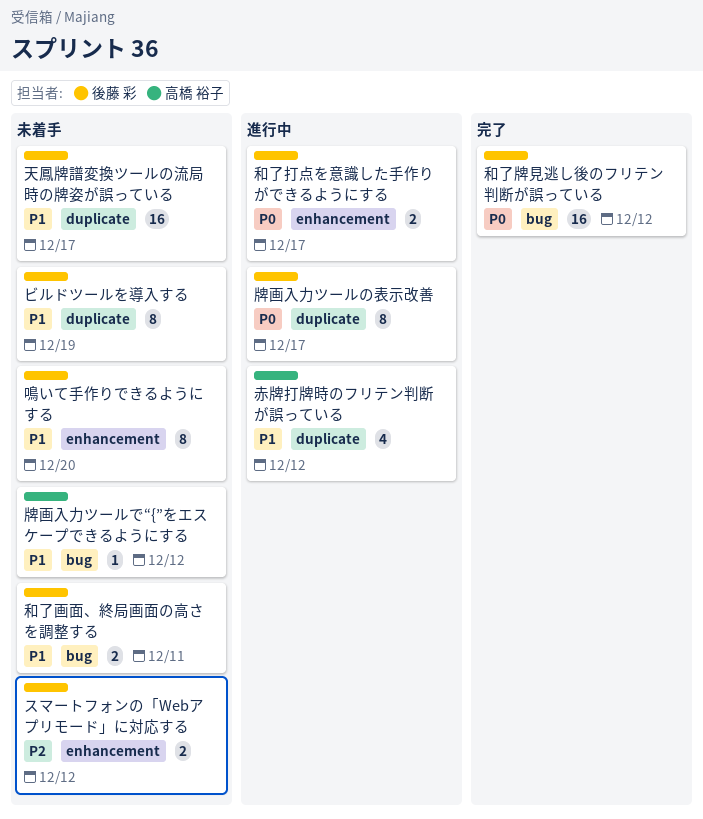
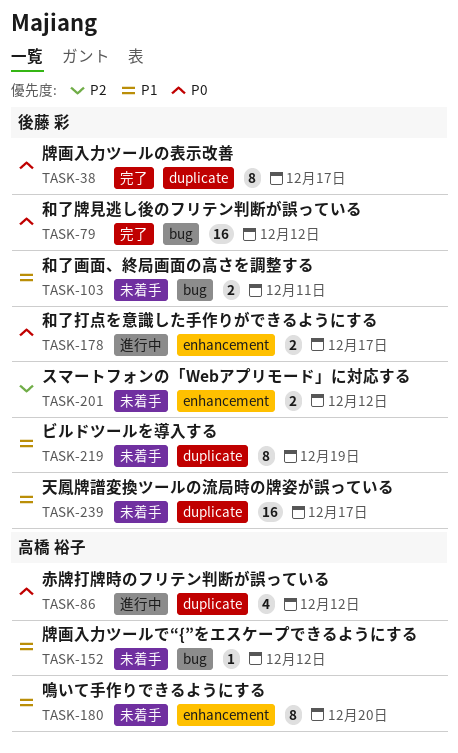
牌画入力ツールの表示改善, status: 進行中 -> 完了
赤牌打牌時のフリテン判断が誤っている, priority: P1 -> P0
鳴いて手作りできるようにする, owner: 後藤 彩 -> 高橋 裕子

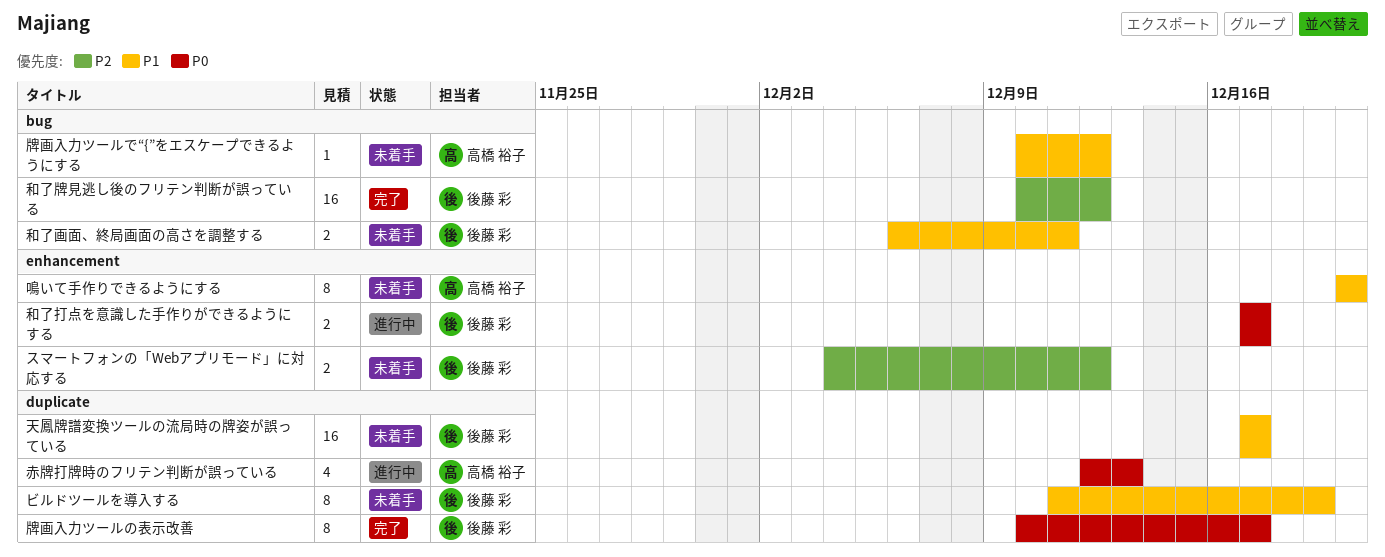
和了牌見逃し後のフリテン判断が誤っている, priority: P0 -> P2
赤牌打牌時のフリテン判断が誤っている, due: Dec 12 -> Dec 13

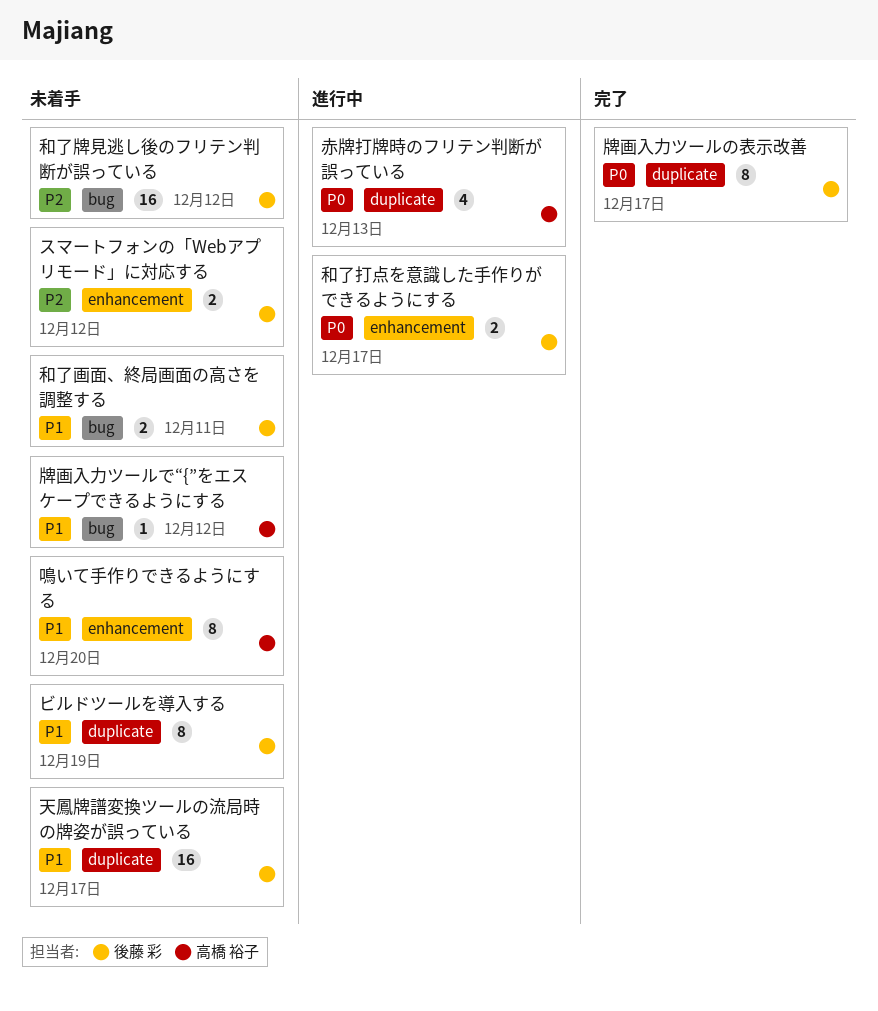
和了牌見逃し後のフリテン判断が誤っている, status: 完了 -> 未着手

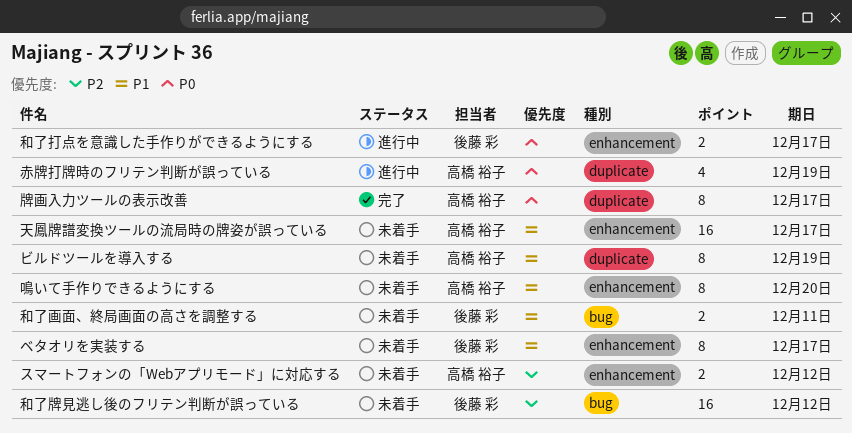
スマートフォンの「Webアプリモード」に対応する, owner: 後藤 彩 -> 高橋 裕子
ビルドツールを導入する, owner: 後藤 彩 -> 高橋 裕子
ベタオリを実装する: none -> present
天鳳牌譜変換ツールの流局時の牌姿が誤っている, owner: 後藤 彩 -> 高橋 裕子
天鳳牌譜変換ツールの流局時の牌姿が誤っている, label: duplicate -> enhancement
牌画入力ツールで“{”をエスケープできるようにする: present -> none
牌画入力ツールの表示改善, owner: 後藤 彩 -> 高橋 裕子
赤牌打牌時のフリテン判断が誤っている, due: Dec 13 -> Dec 19

